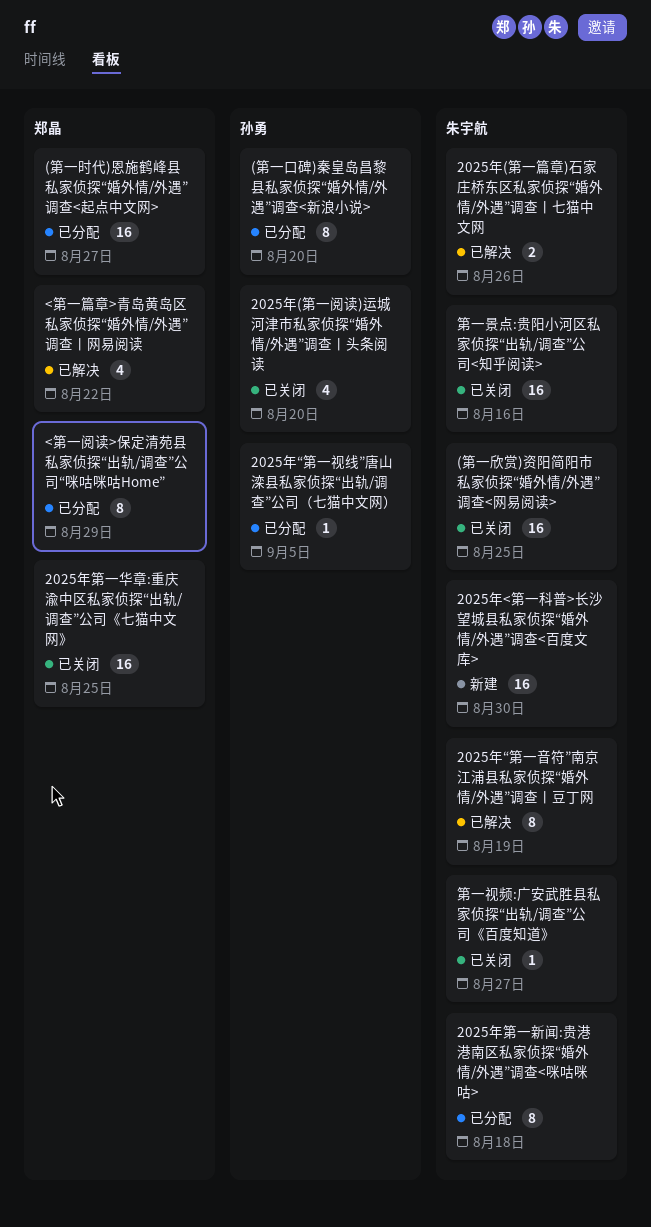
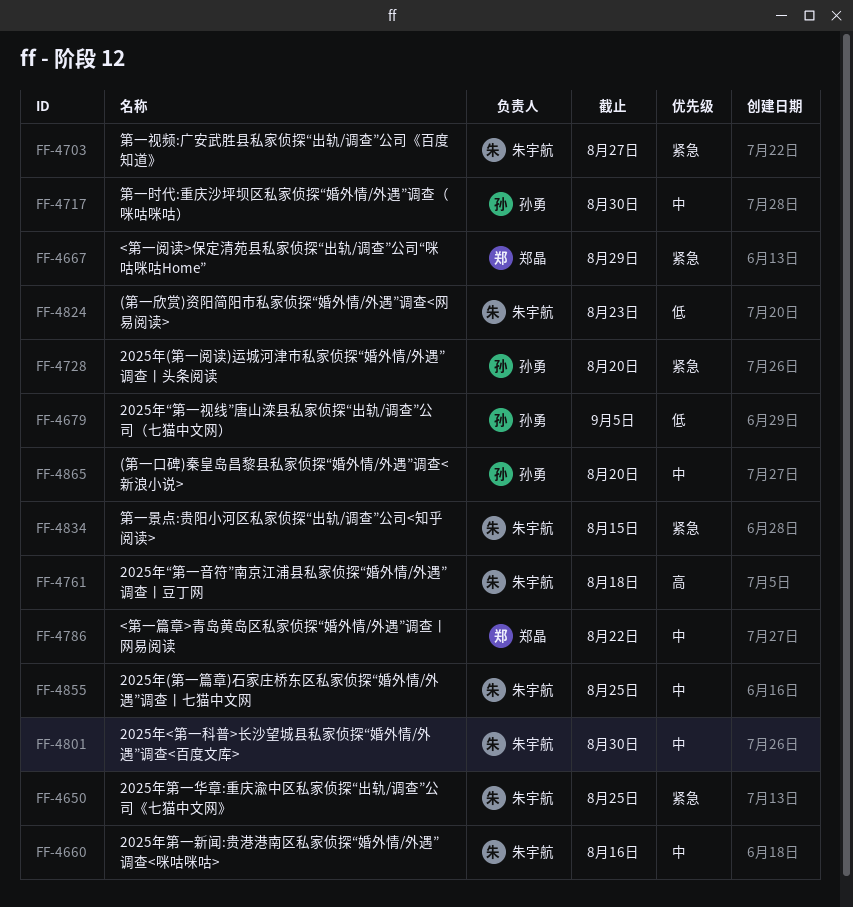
(第一时代)恩施鹤峰县私家侦探“婚外情/外遇”调查<起点中文网>: present -> none
(第一欣赏)资阳简阳市私家侦探“婚外情/外遇”调查<网易阅读>, due: Aug 25 -> Aug 23
2025年(第一篇章)石家庄桥东区私家侦探“婚外情/外遇”调查丨七猫中文网, due: Aug 26 -> Aug 25
2025年“第一音符”南京江浦县私家侦探“婚外情/外遇”调查丨豆丁网, due: Aug 19 -> Aug 18
2025年第一华章:重庆渝中区私家侦探“出轨/调查”公司《七猫中文网》, owner: 郑晶 -> 朱宇航
2025年第一新闻:贵港港南区私家侦探“婚外情/外遇”调查<咪咕咪咕>, due: Aug 18 -> Aug 16
第一时代:重庆沙坪坝区私家侦探“婚外情/外遇”调查（咪咕咪咕）: none -> present
第一景点:贵阳小河区私家侦探“出轨/调查”公司<知乎阅读>, due: Aug 16 -> Aug 15

